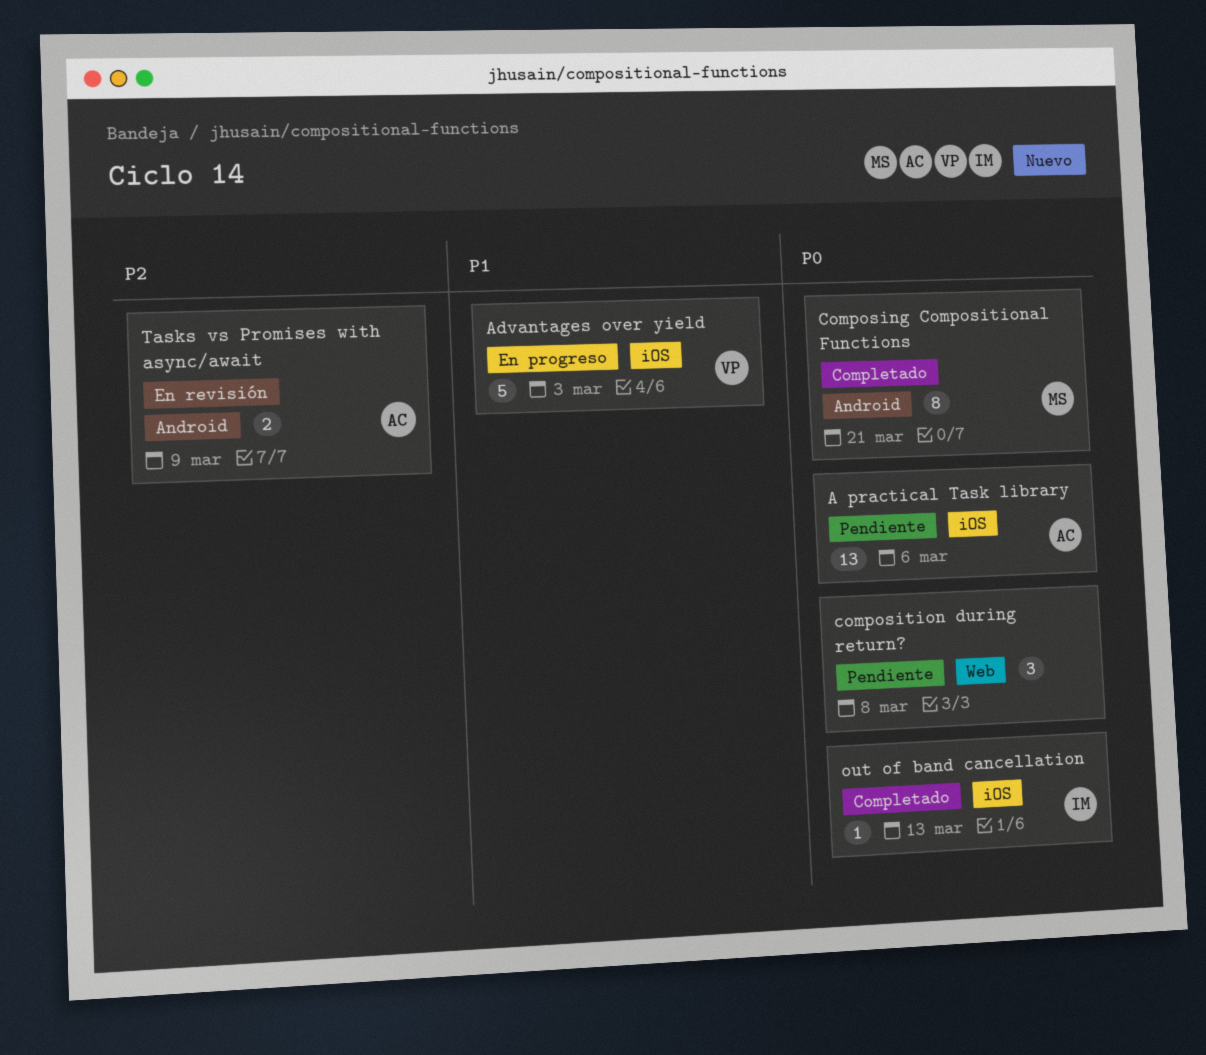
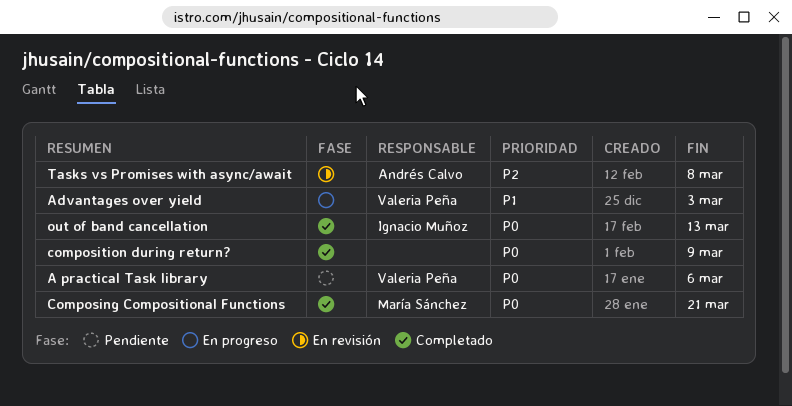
A practical Task library, owner: Andrés Calvo -> Valeria Peña
composition during return?, status: Pendiente -> Completado
composition during return?, due: Mar 8 -> Mar 9
Tasks vs Promises with async/await, due: Mar 9 -> Mar 8

